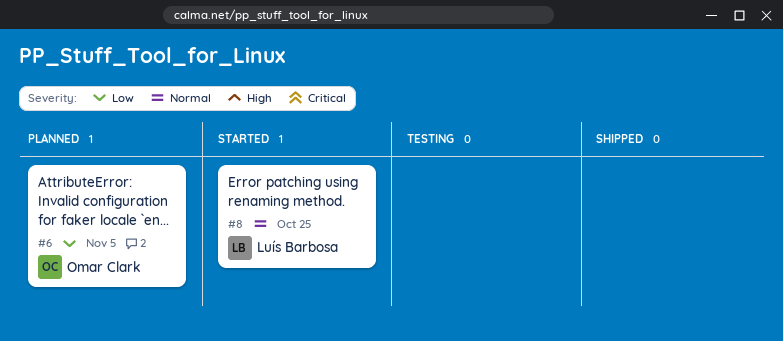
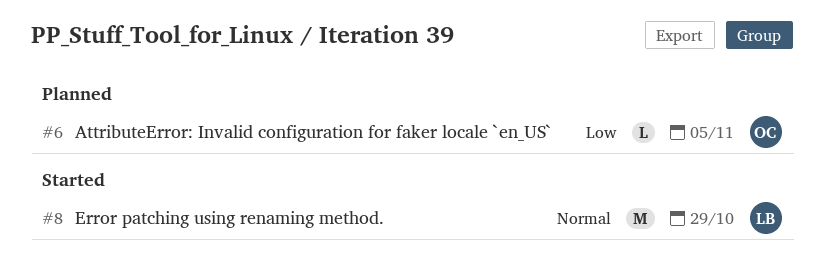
#8, due: Oct 25 -> Oct 29

